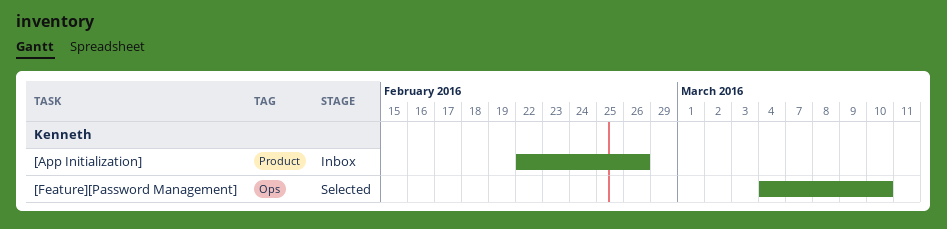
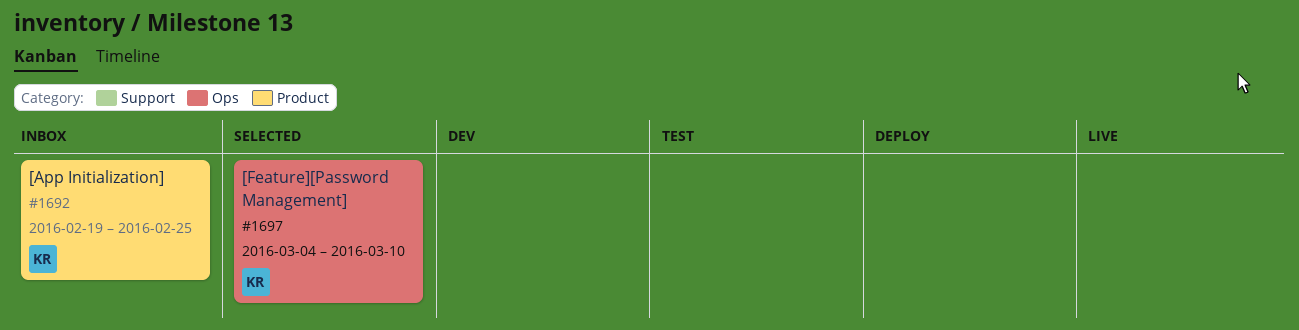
[App Initialization], start: Feb 22 -> Feb 19
[App Initialization], due: Feb 26 -> Feb 25

